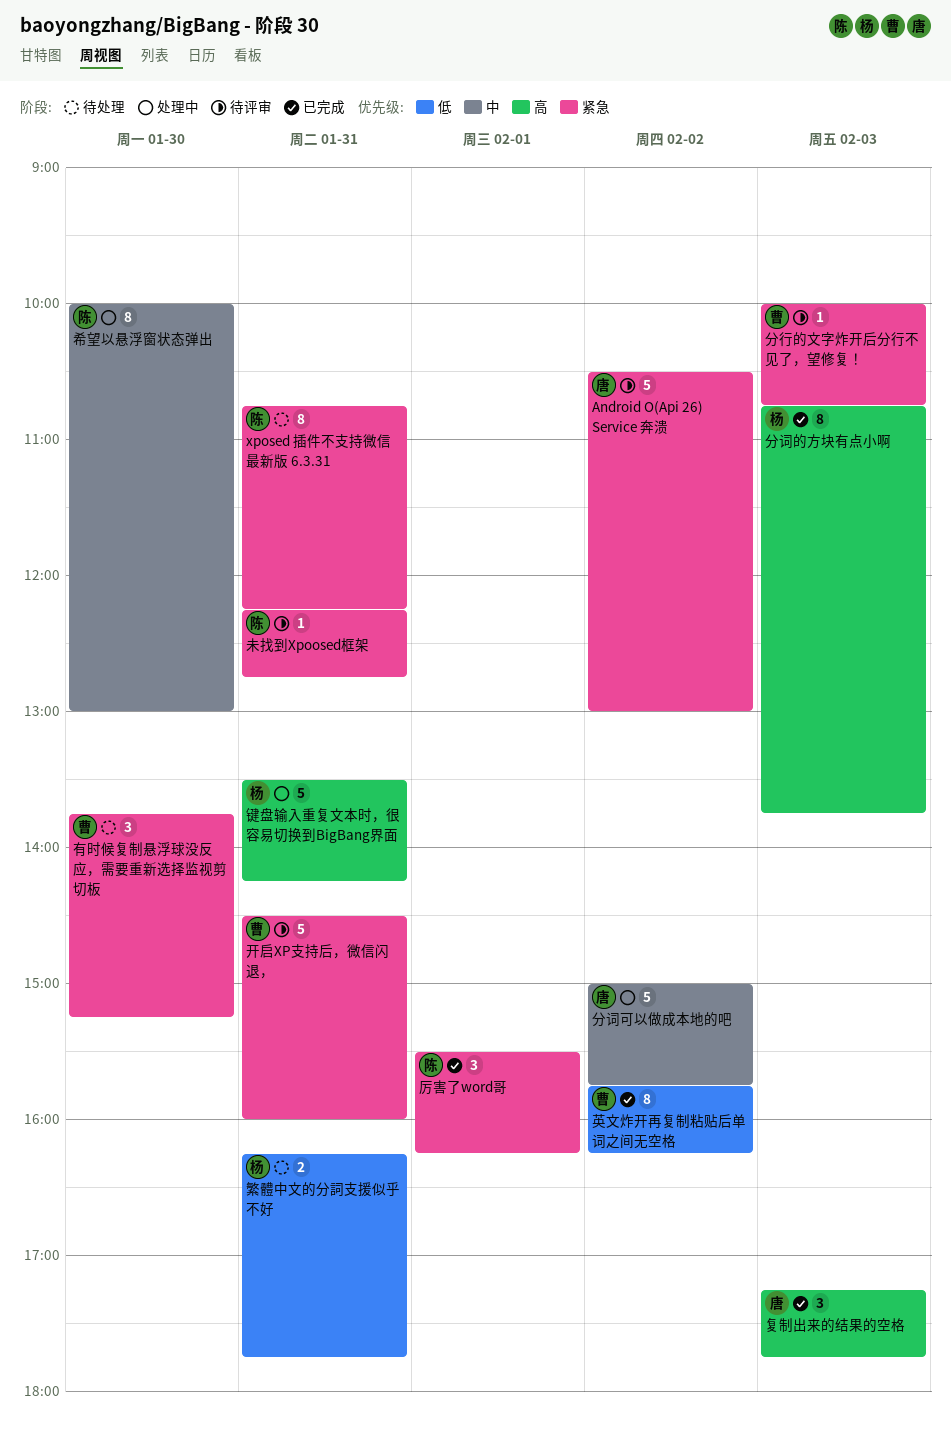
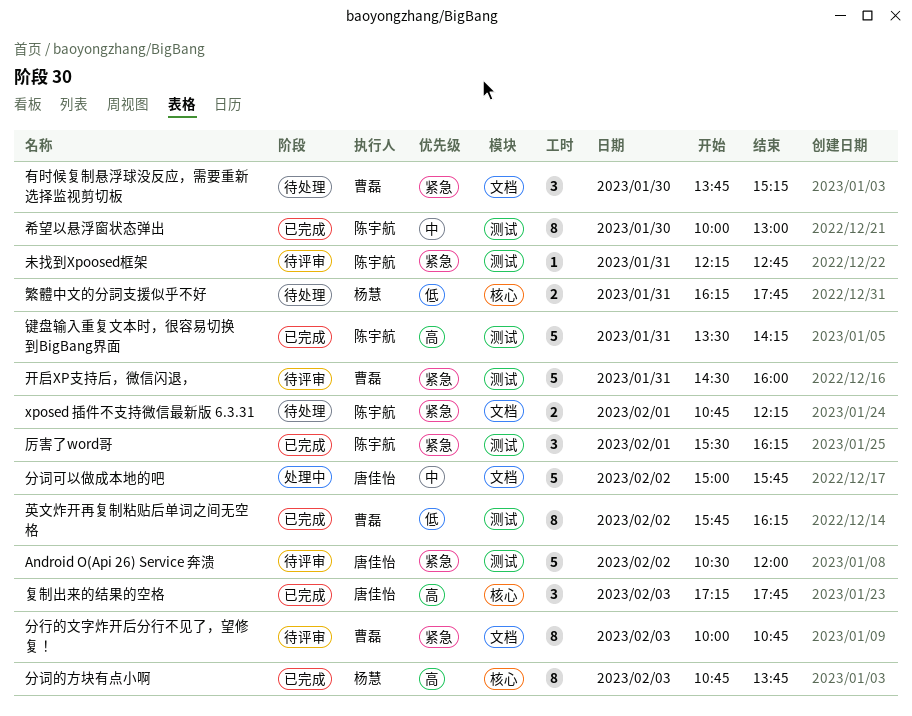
Android O(Api 26) Service 奔溃, ends: 13:00 -> 12:00
xposed 插件不支持微信最新版 6.3.31, estimate: 8 -> 2
xposed 插件不支持微信最新版 6.3.31, day: Jan 31 -> Feb 1
分行的文字炸开后分行不见了，望修复！, estimate: 1 -> 8
希望以悬浮窗状态弹出, status: 处理中 -> 已完成
键盘输入重复文本时，很容易切换到BigBang界面, status: 处理中 -> 已完成
键盘输入重复文本时，很容易切换到BigBang界面, owner: 杨慧 -> 陈宇航

